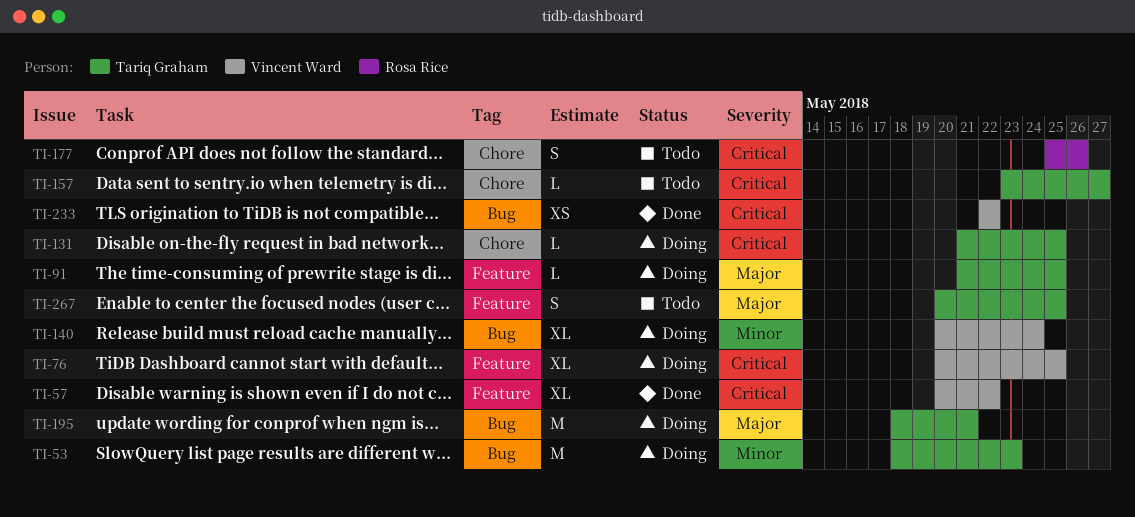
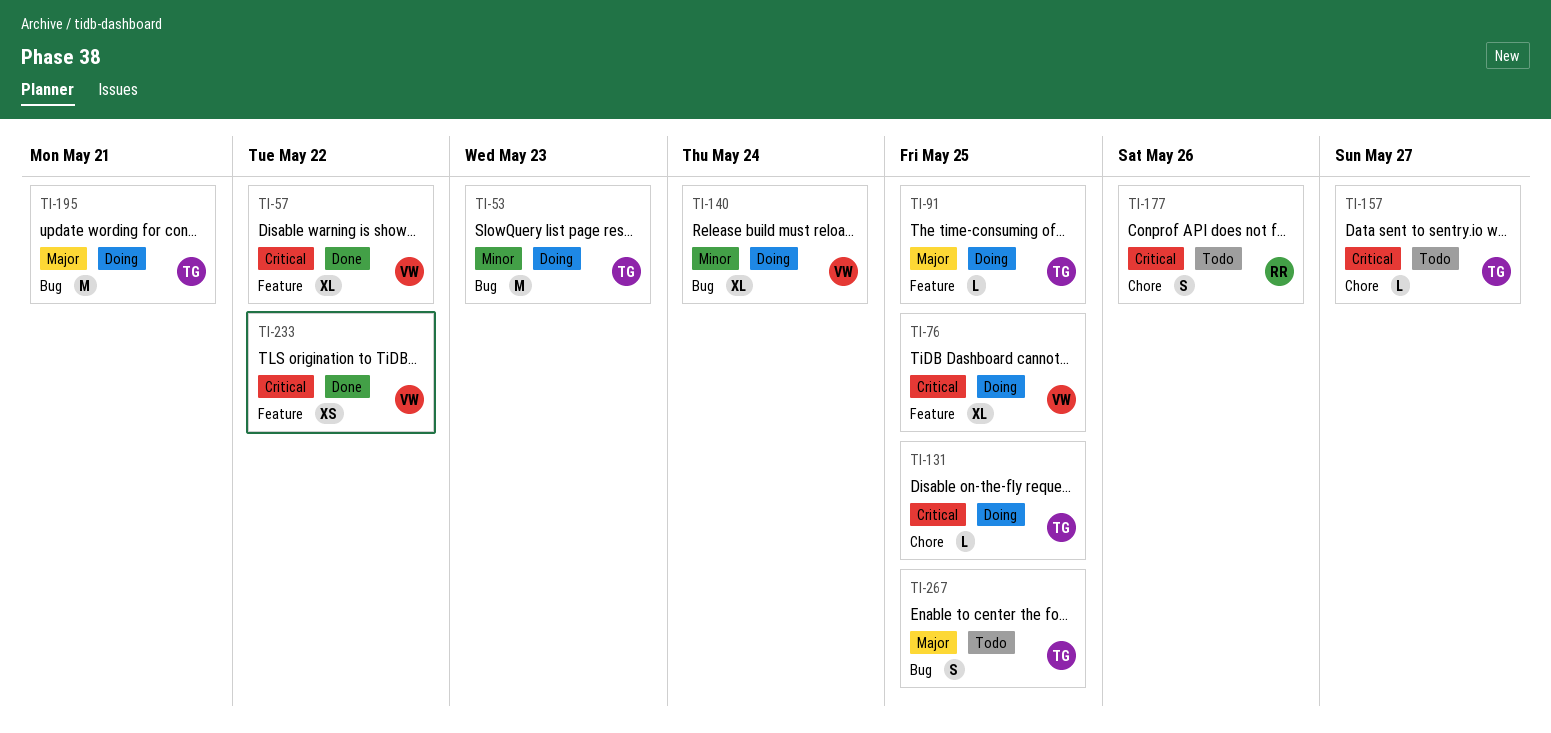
TI-233, label: Bug -> Feature
TI-267, label: Feature -> Bug

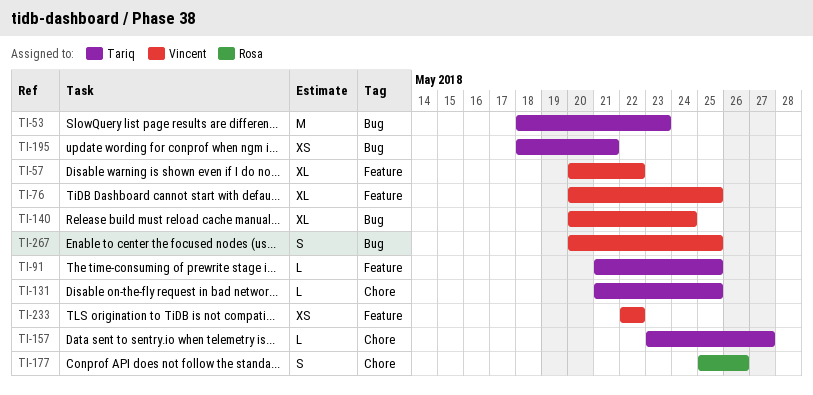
TI-195, estimate: M -> XS
TI-267, owner: Tariq -> Vincent

